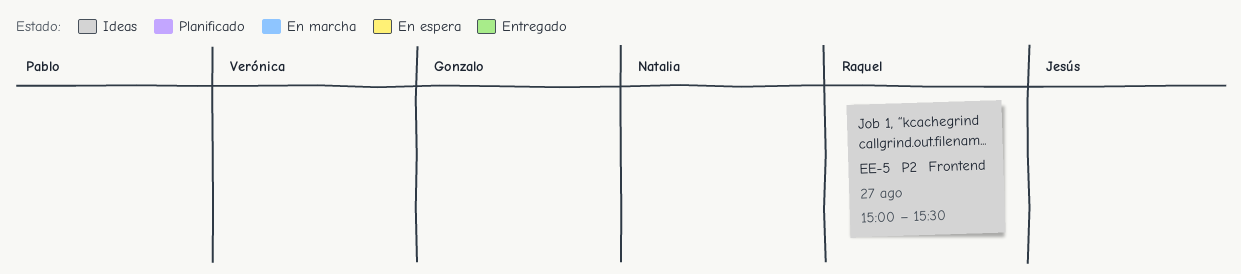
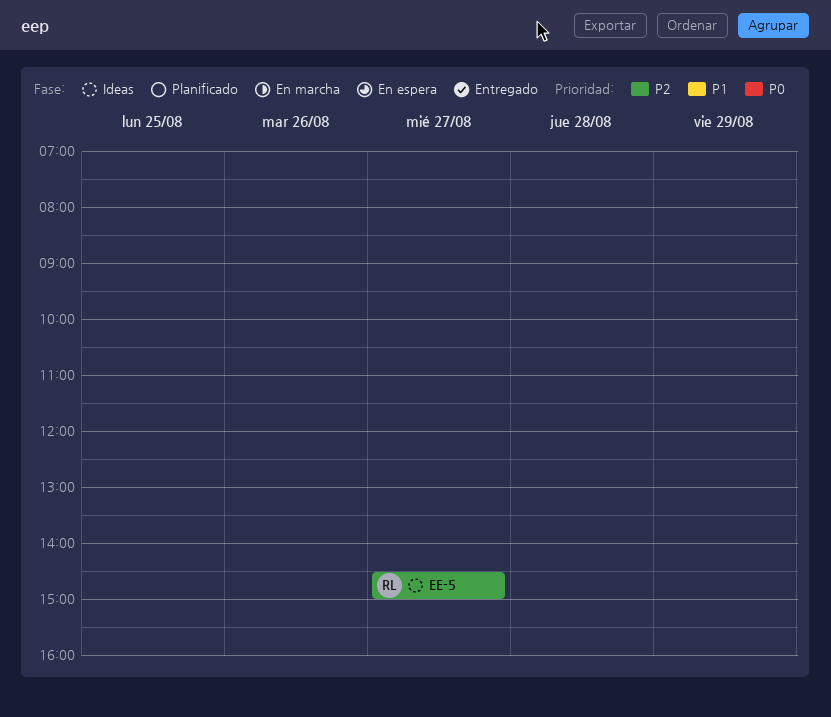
EE-5, begins: 15:00 -> 14:30
EE-5, ends: 15:30 -> 15:00

